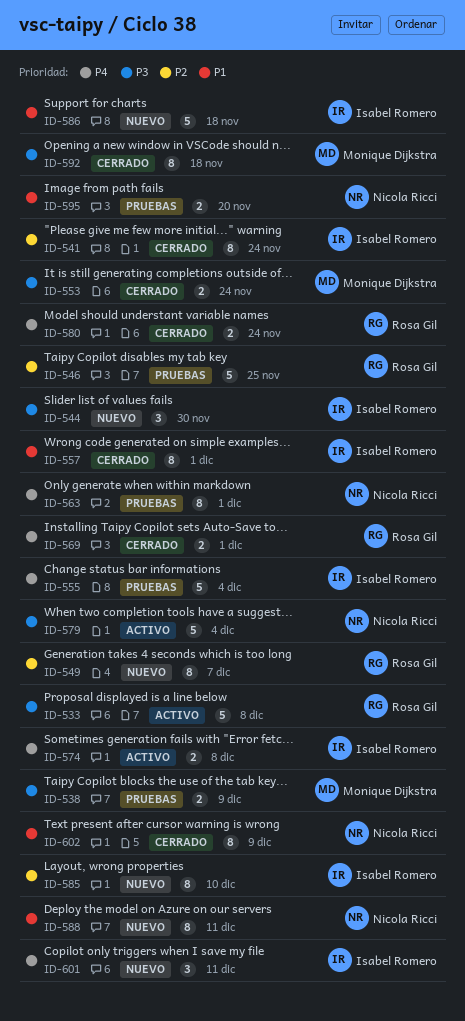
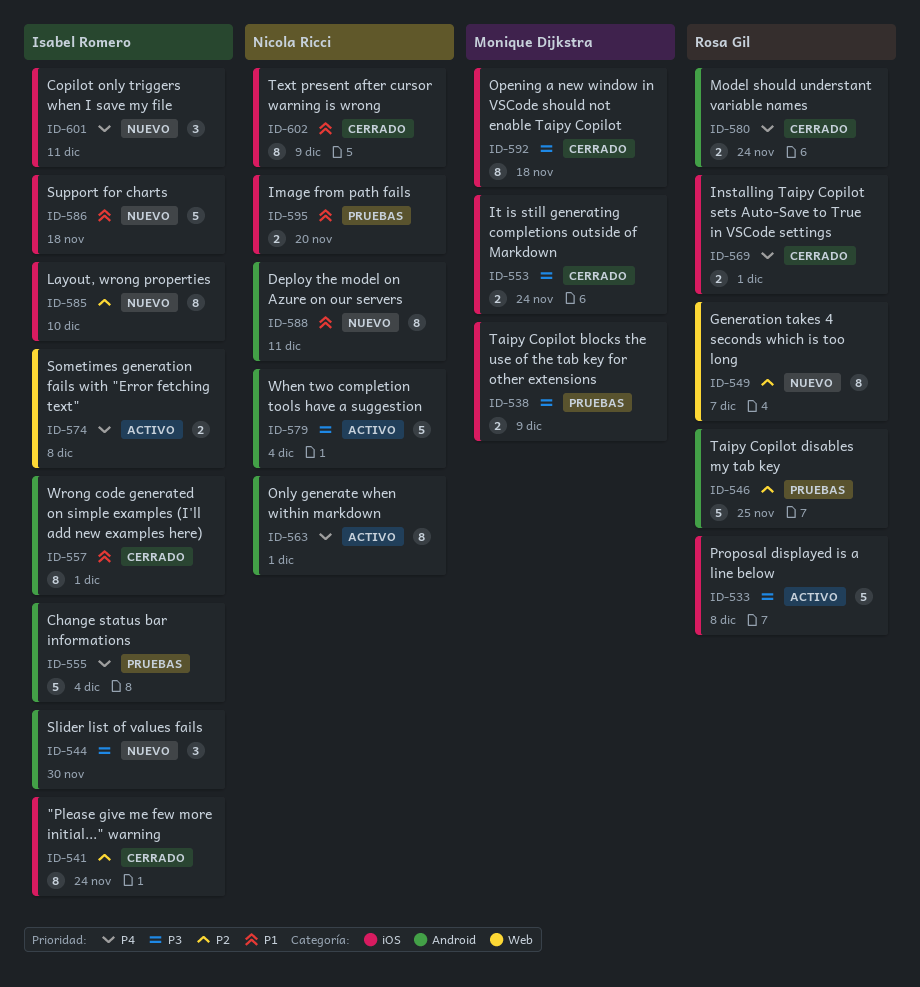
ID-563, status: Pruebas -> Activo

